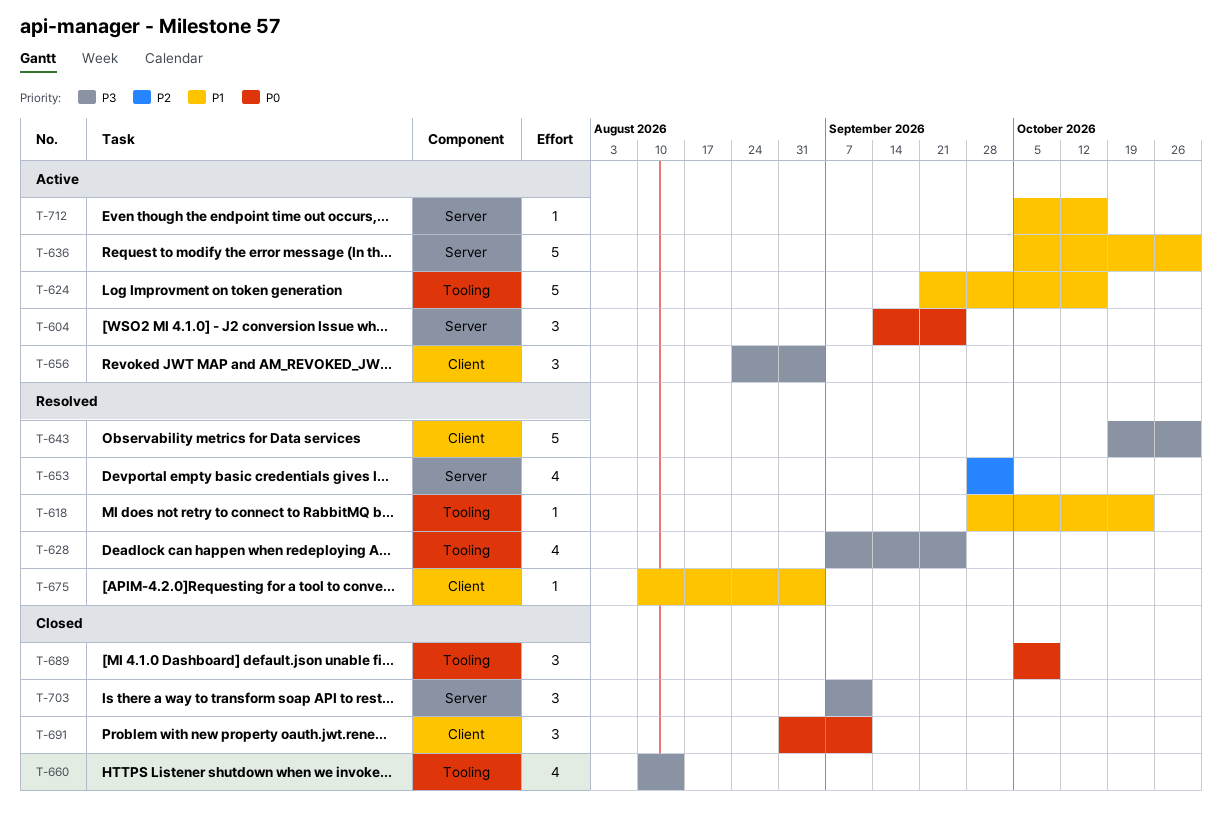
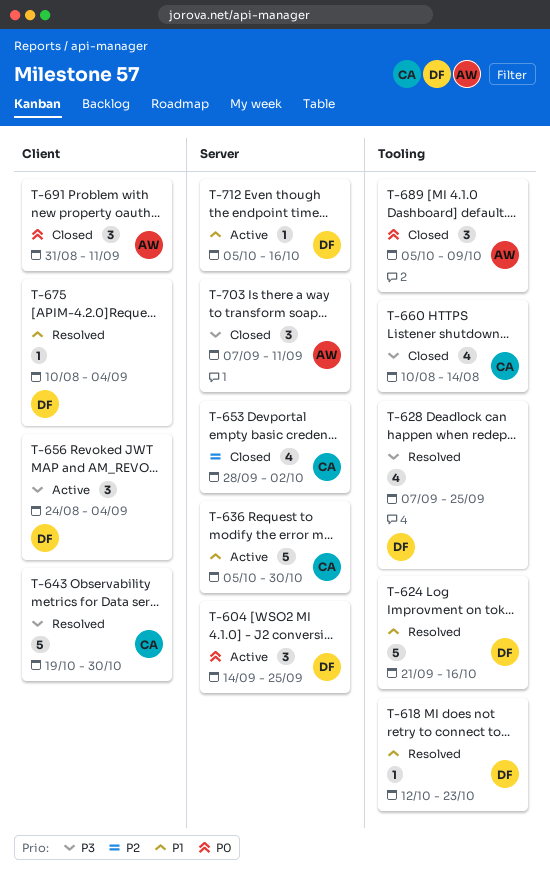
T-618, start: Sep 28 -> Oct 12
T-624, status: Active -> Resolved
T-653, status: Resolved -> Closed

